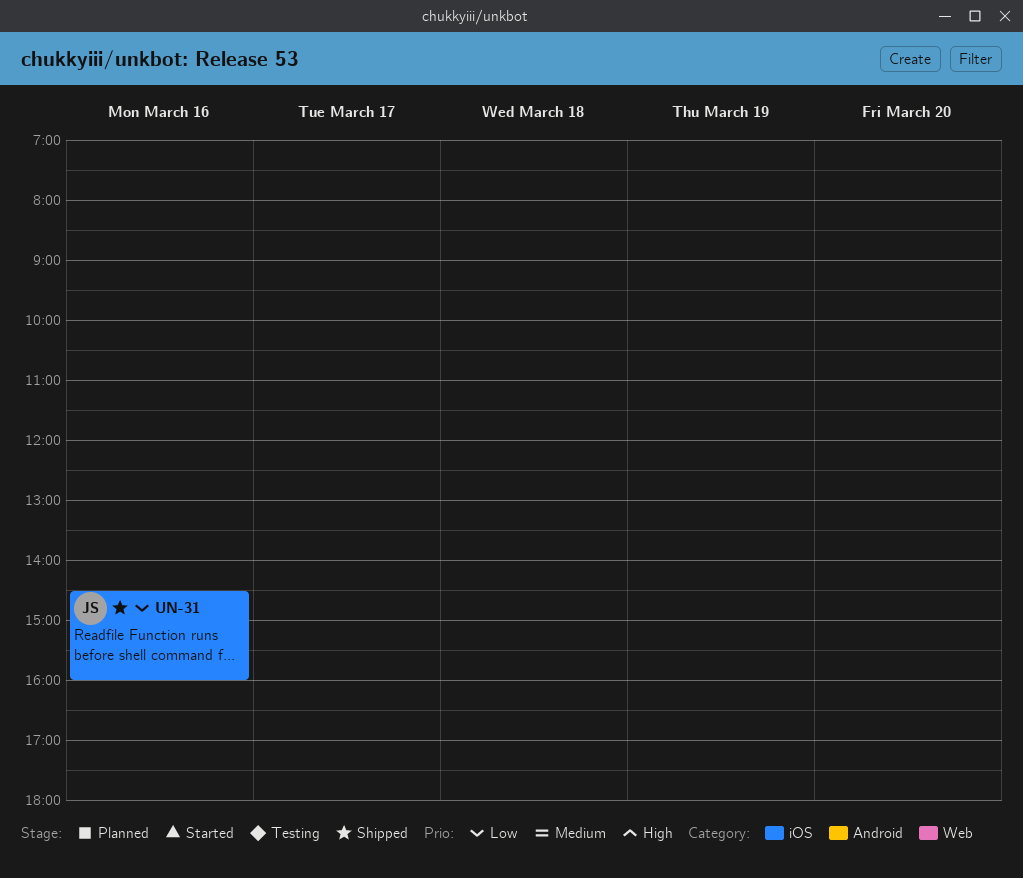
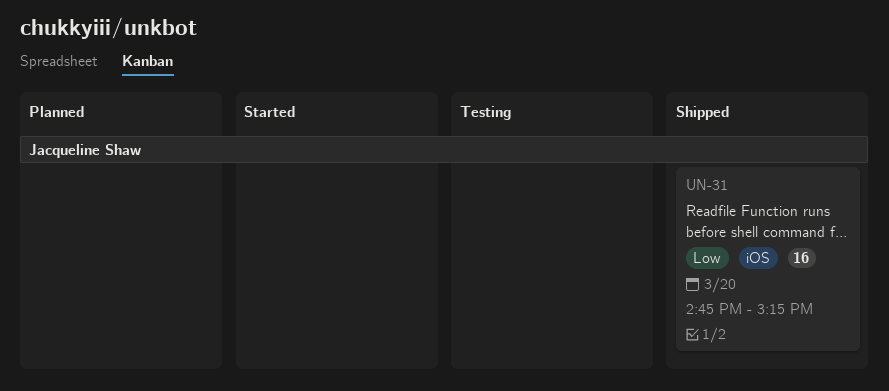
UN-31, day: Mar 16 -> Mar 20
UN-31, begins: 14:30 -> 14:45
UN-31, ends: 16:00 -> 15:15

